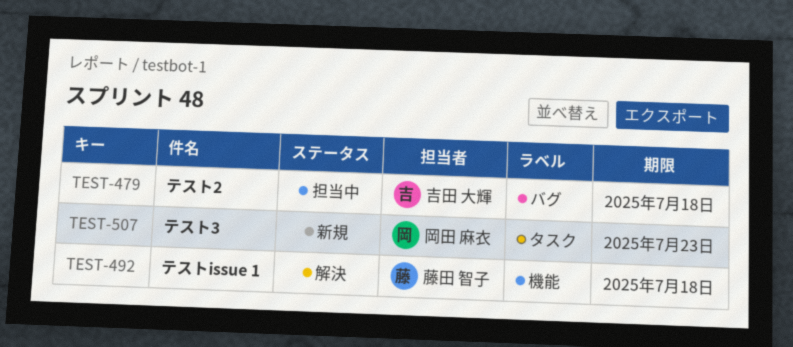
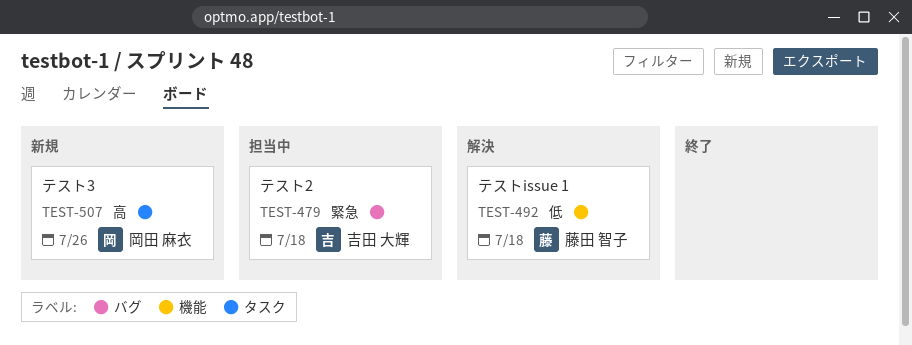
TEST-507, due: Jul 23 -> Jul 26

